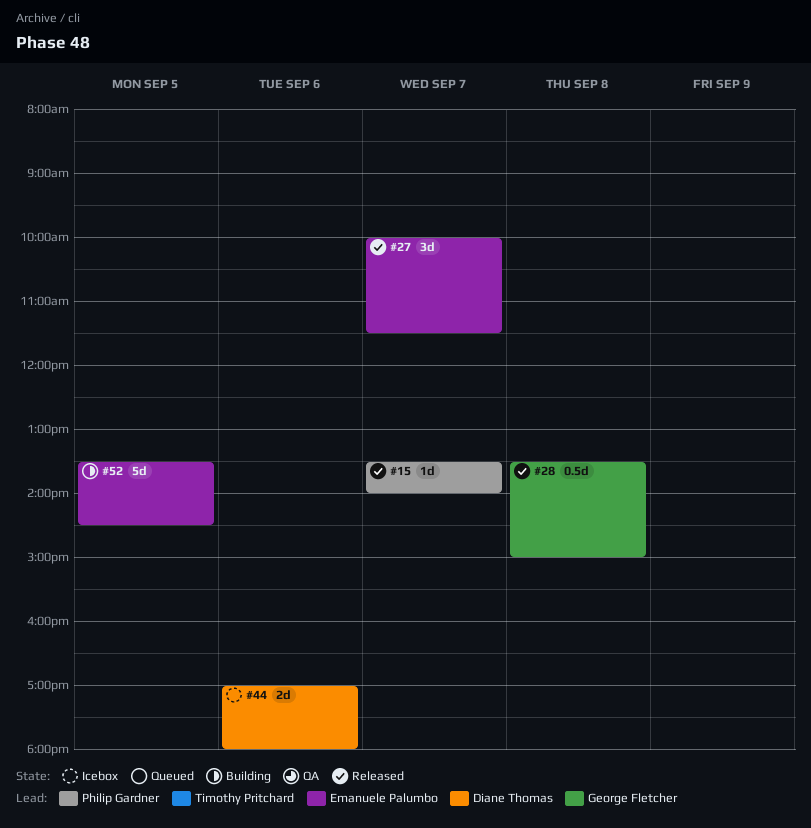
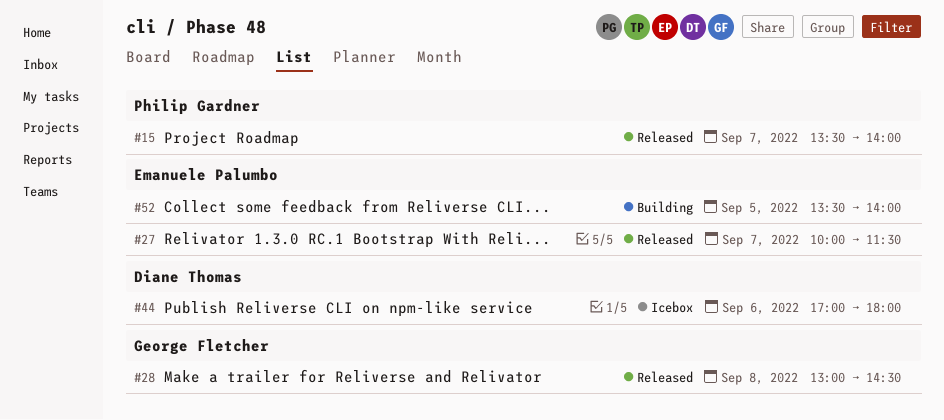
#28, begins: 13:30 -> 13:00
#28, ends: 15:00 -> 14:30
#52, ends: 14:30 -> 14:00

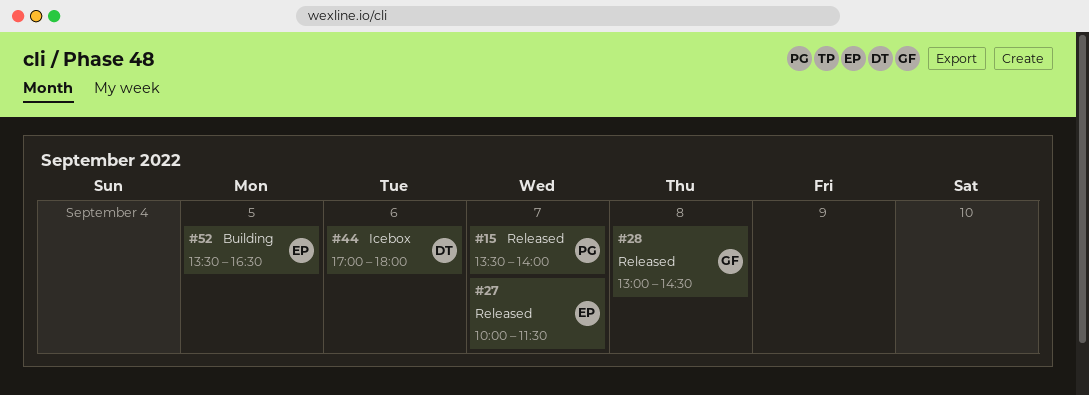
#52, ends: 14:00 -> 16:30

